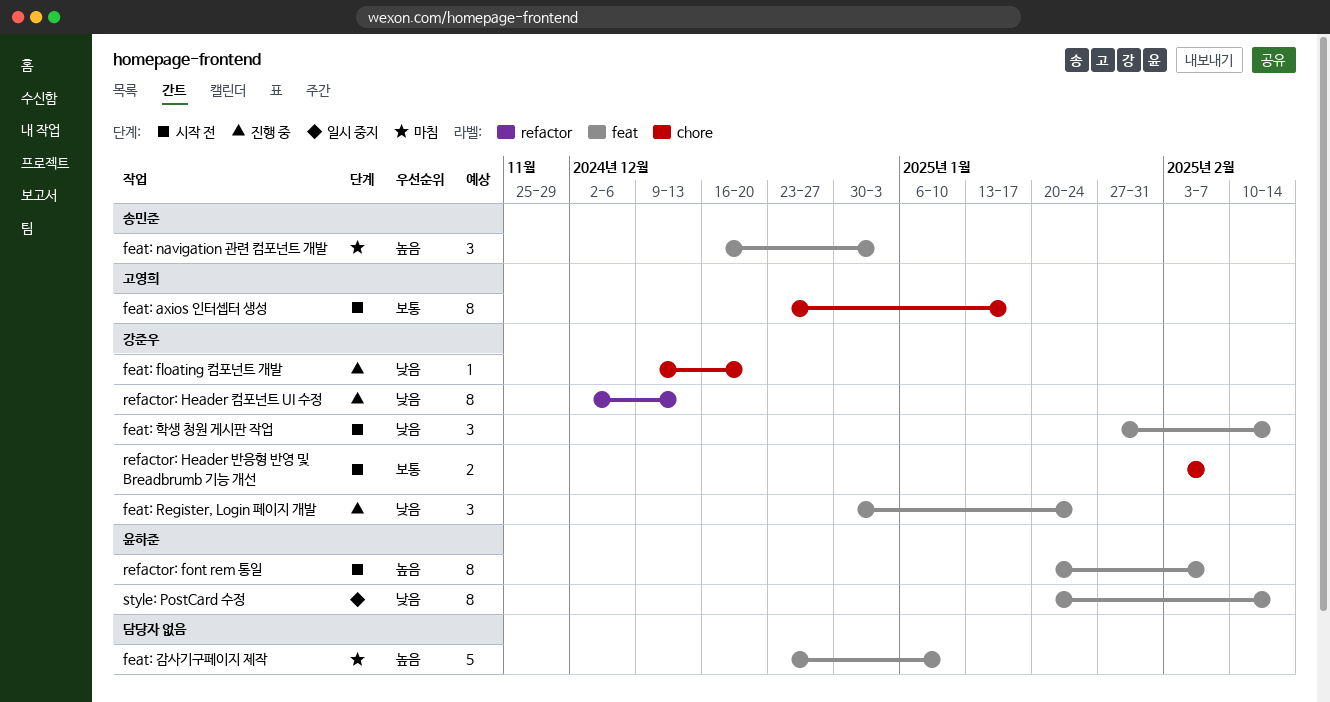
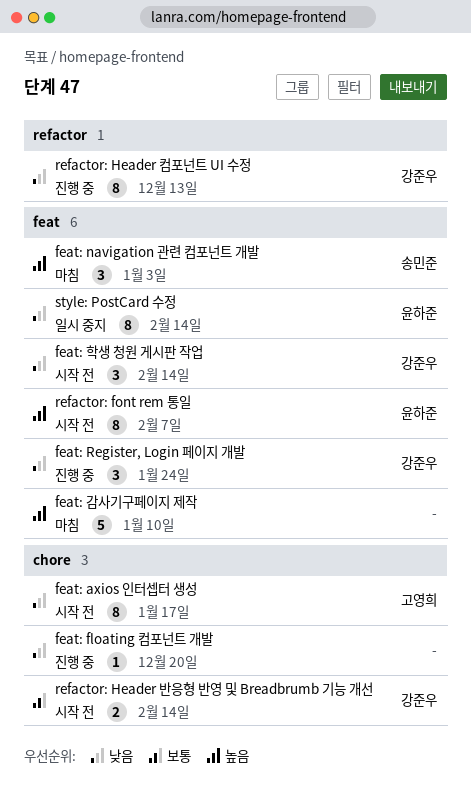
feat: axios 인터셉터 생성, priority: 보통 -> 낮음
feat: floating 컴포넌트 개발, owner: 강준우 -> none
refactor: Header 반응형 반영 및 Breadbrumb 기능 개선, due: Feb 7 -> Feb 14

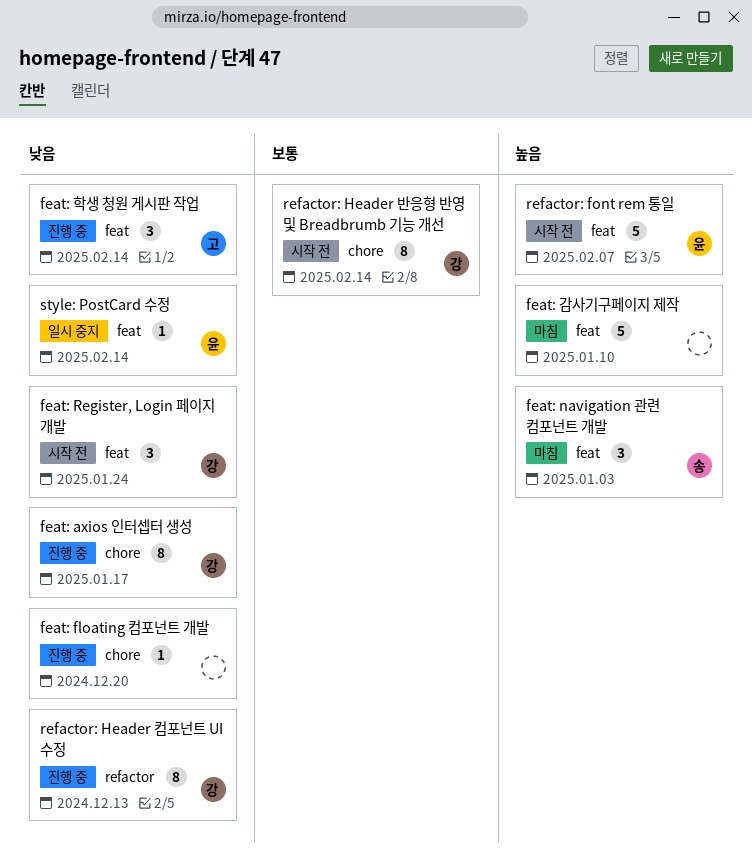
feat: axios 인터셉터 생성, status: 시작 전 -> 진행 중
feat: axios 인터셉터 생성, owner: 고영희 -> 강준우
feat: Register, Login 페이지 개발, status: 진행 중 -> 시작 전
feat: 학생 청원 게시판 작업, status: 시작 전 -> 진행 중
feat: 학생 청원 게시판 작업, owner: 강준우 -> 고영희
refactor: font rem 통일, estimate: 8 -> 5
refactor: Header 반응형 반영 및 Breadbrumb 기능 개선, estimate: 2 -> 8
style: PostCard 수정, estimate: 8 -> 1

